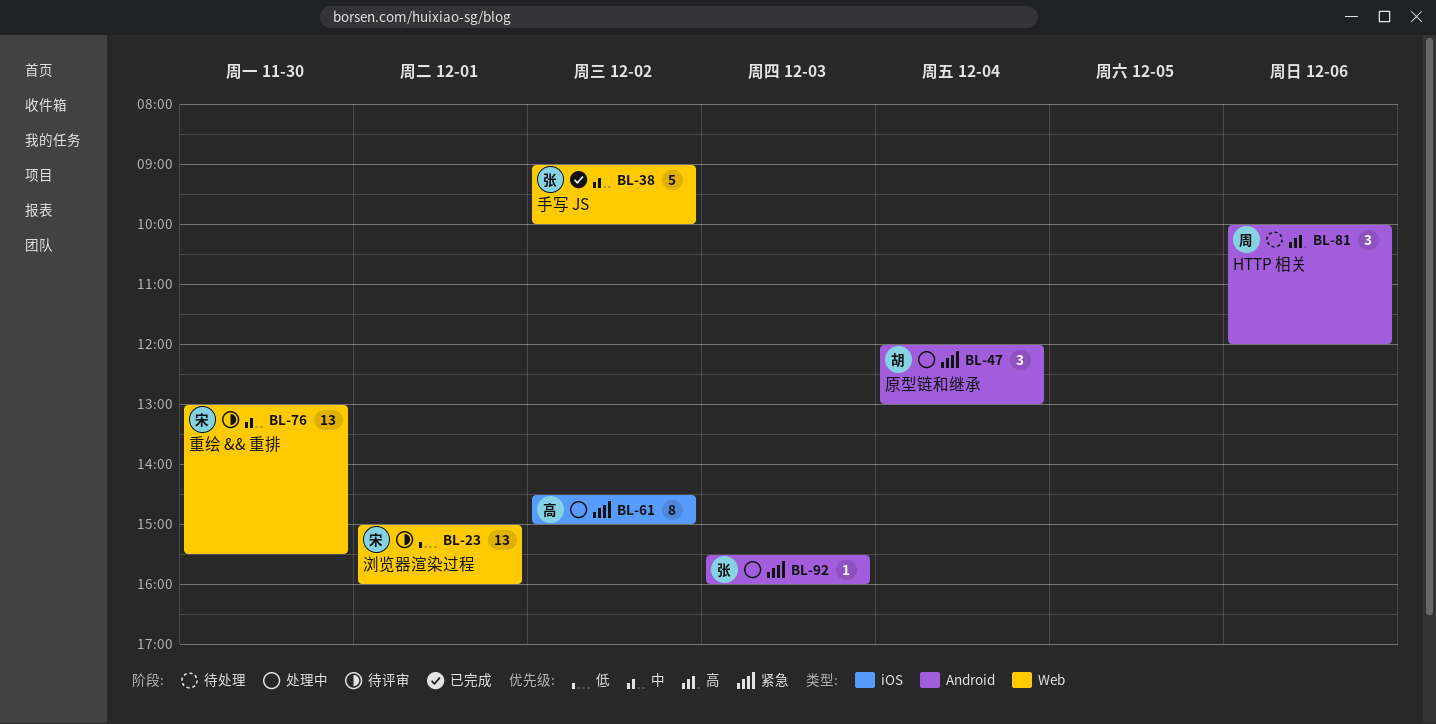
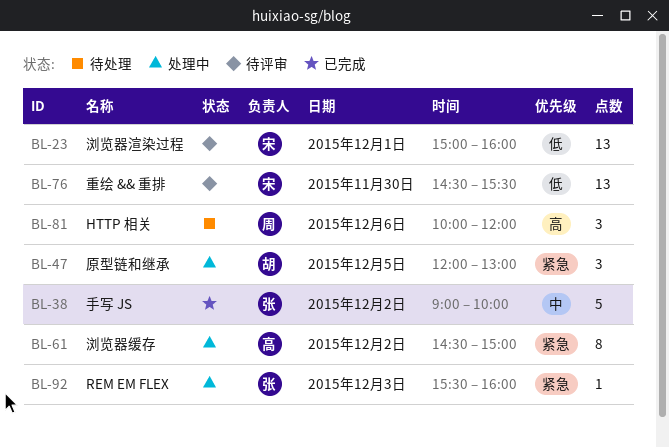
BL-47, day: Dec 4 -> Dec 5
BL-76, priority: 中 -> 低
BL-76, begins: 13:00 -> 14:30

